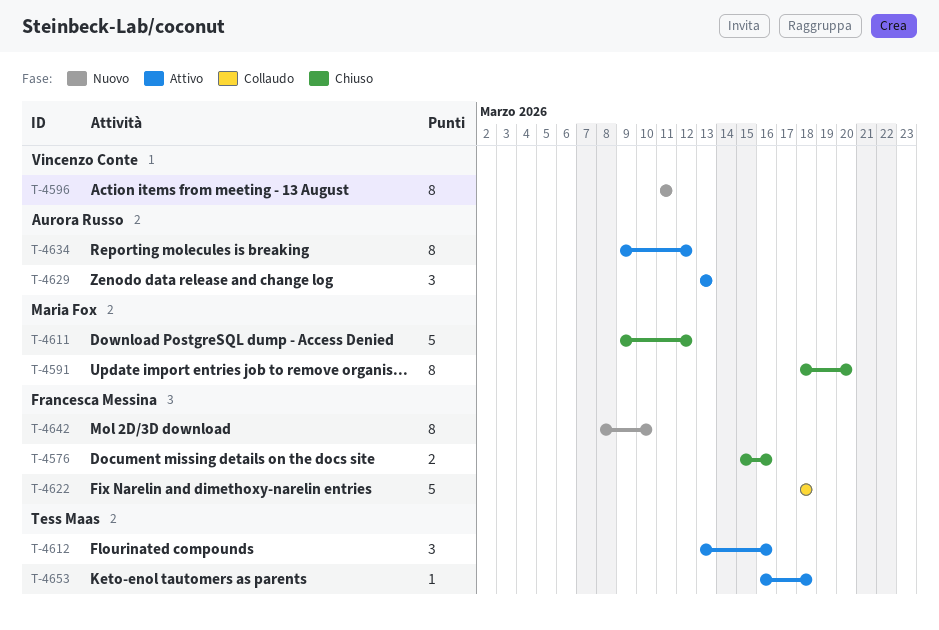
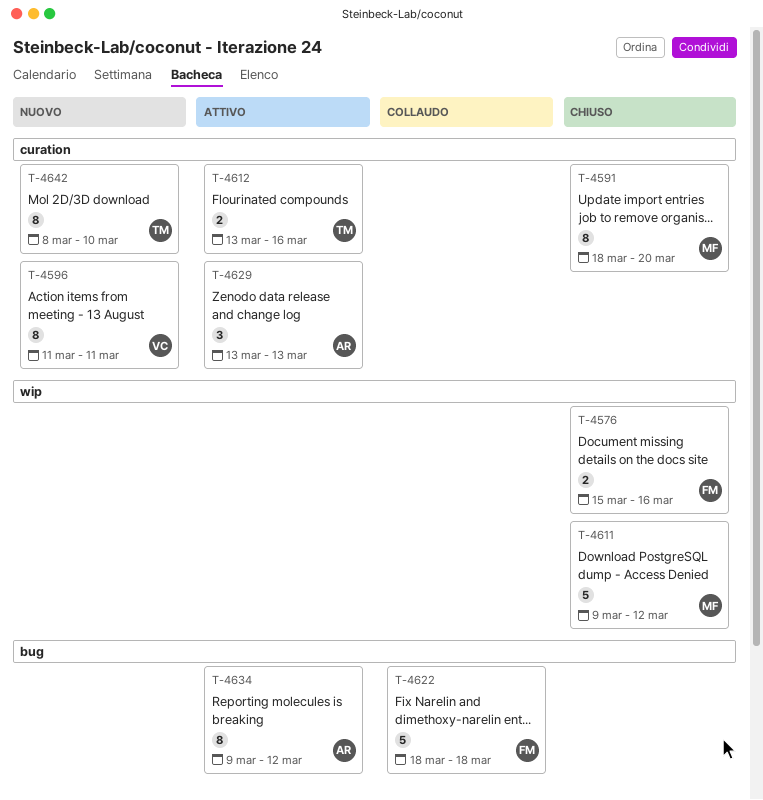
T-4612, estimate: 3 -> 2
T-4642, owner: Francesca Messina -> Tess Maas
T-4653: present -> none

